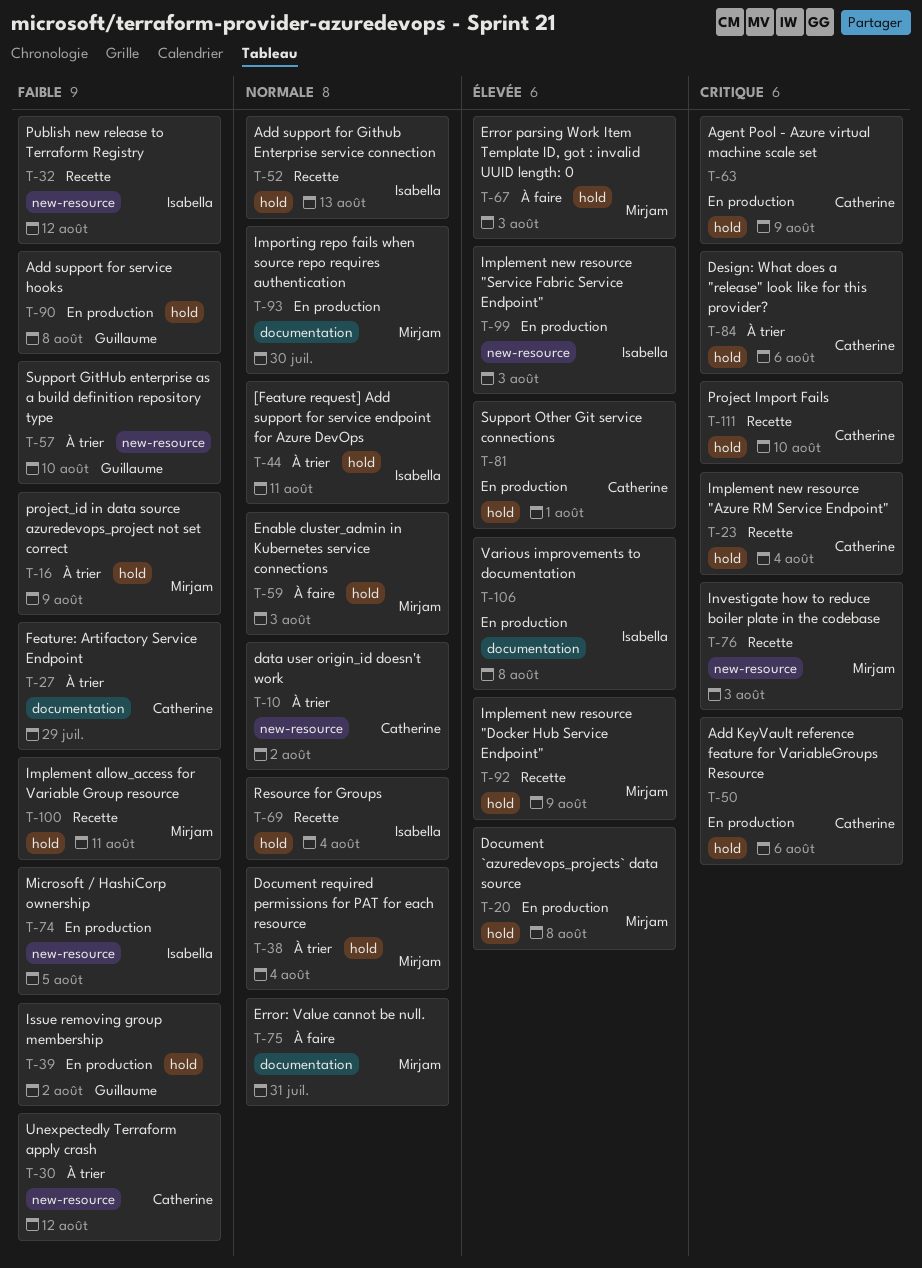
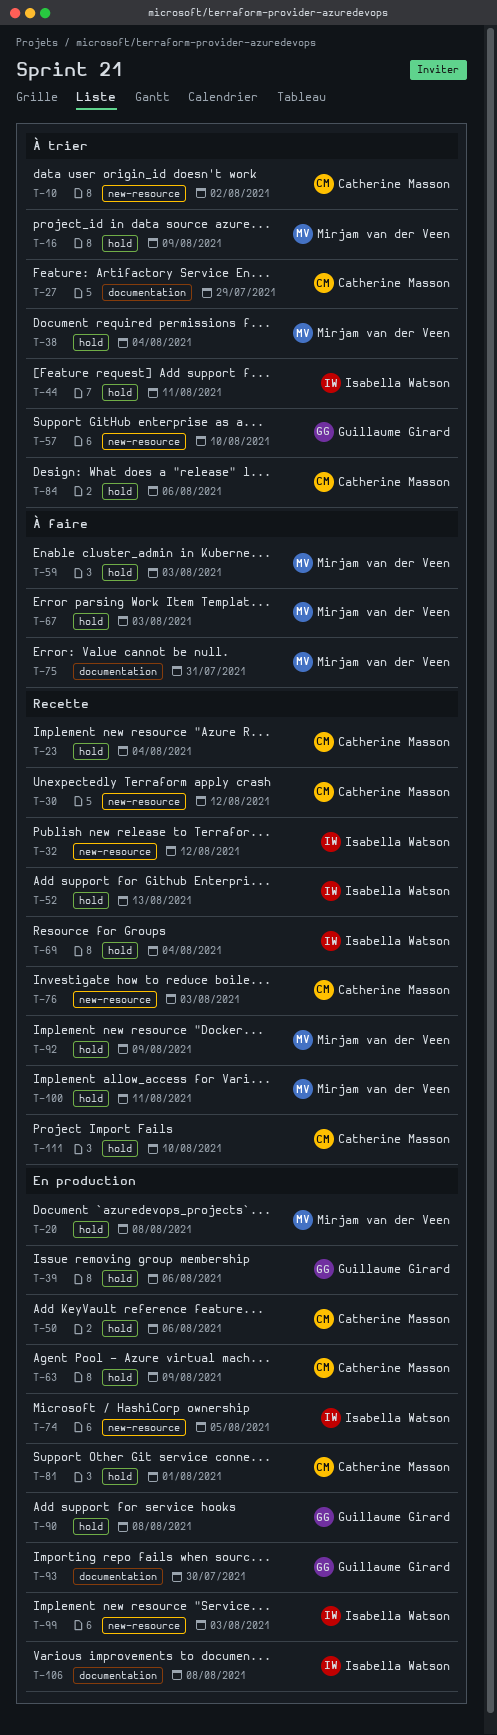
T-30, status: À trier -> Recette
T-39, due: Aug 2 -> Aug 6
T-76, owner: Mirjam van der Veen -> Catherine Masson
T-93, owner: Mirjam van der Veen -> Guillaume Girard

